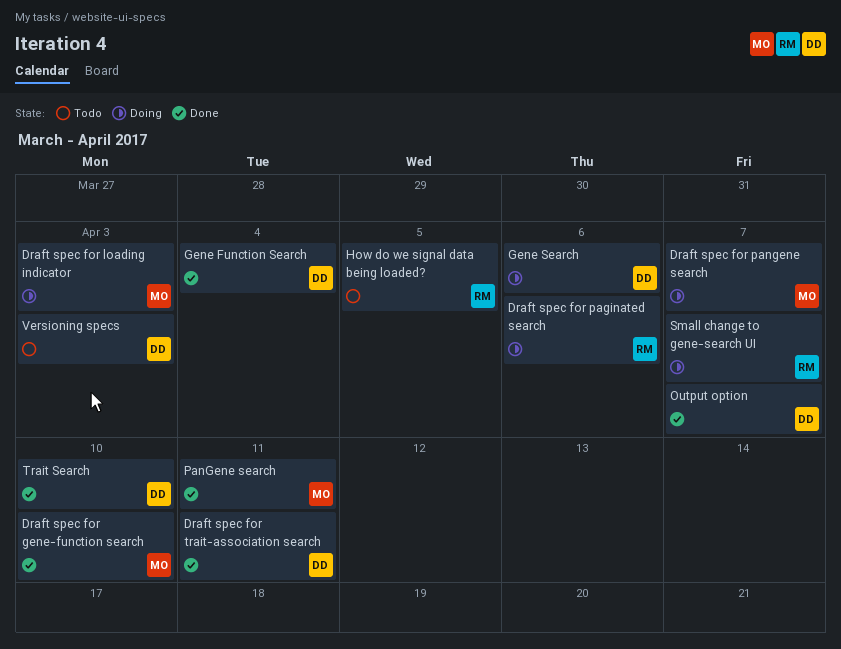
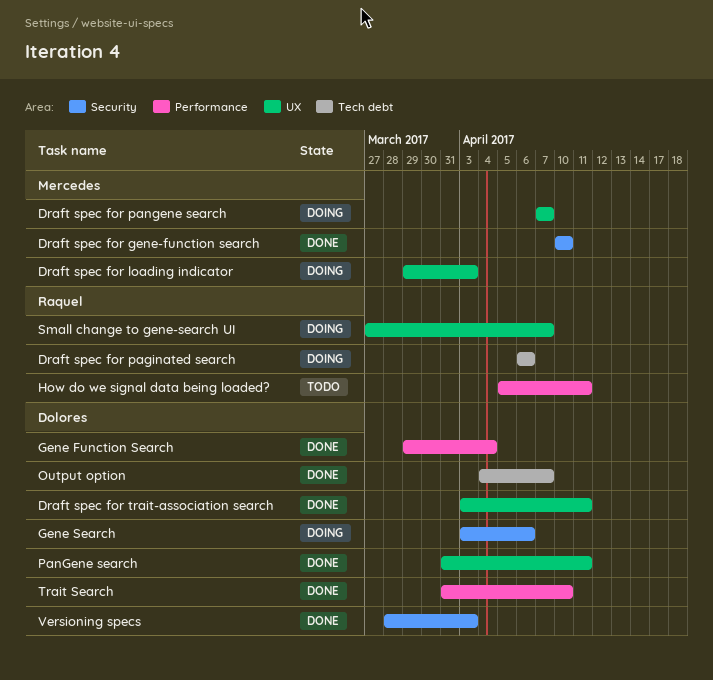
How do we signal data being loaded?, due: Apr 5 -> Apr 11
PanGene search, owner: Mercedes -> Dolores
Versioning specs, status: Todo -> Done

